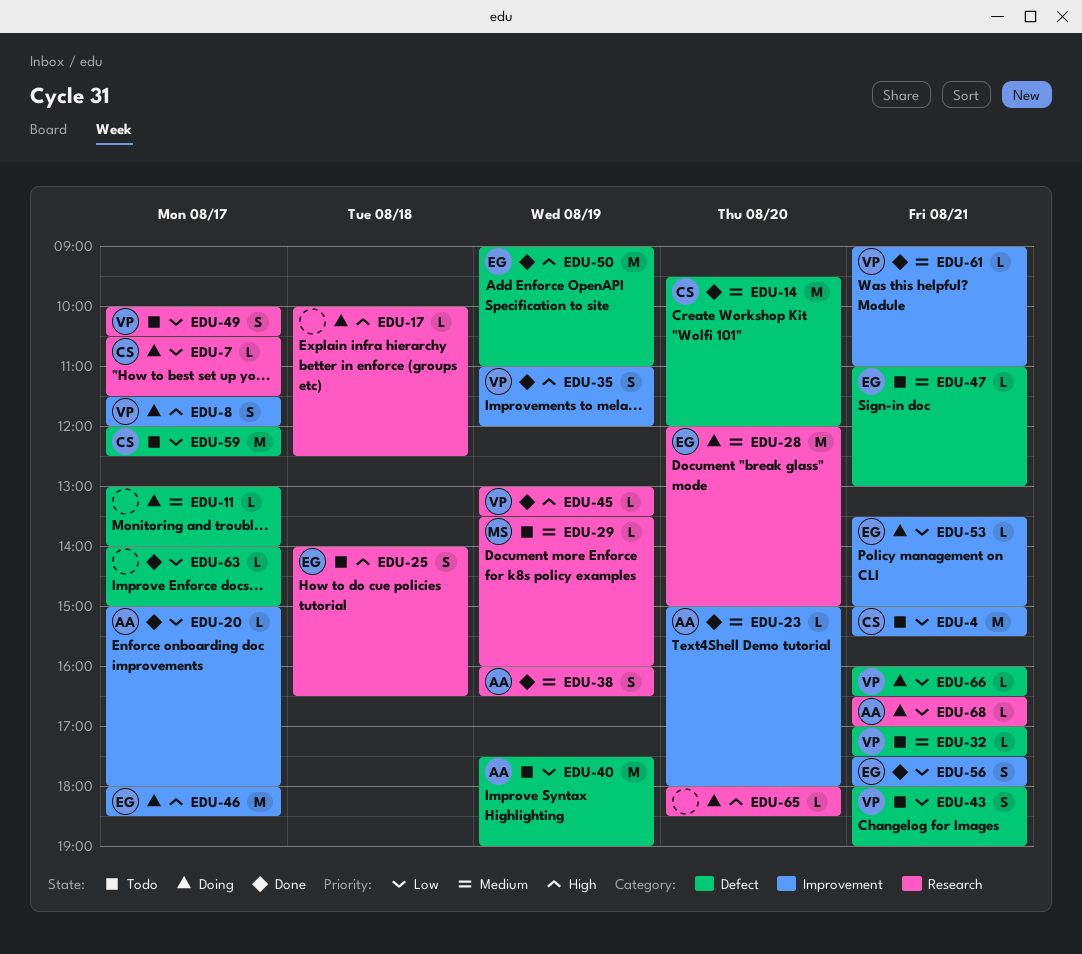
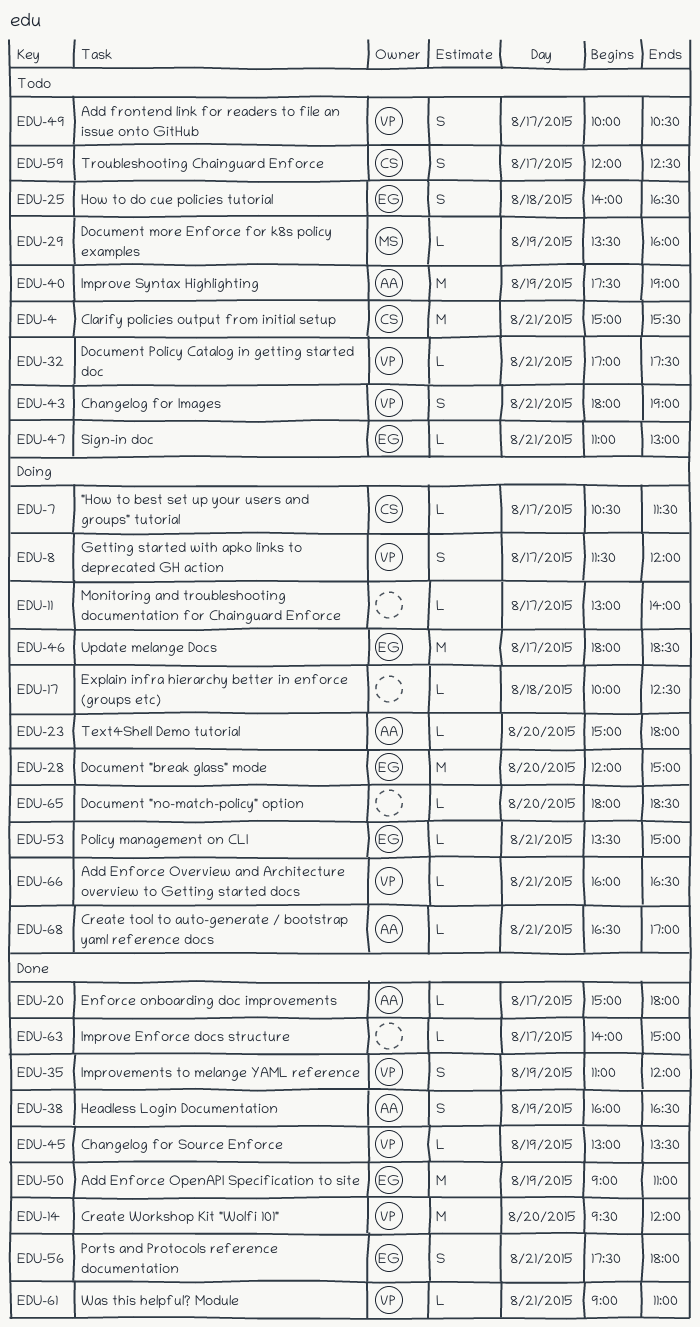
EDU-14, owner: CS -> VP
EDU-23, status: Done -> Doing
EDU-59, estimate: M -> S

